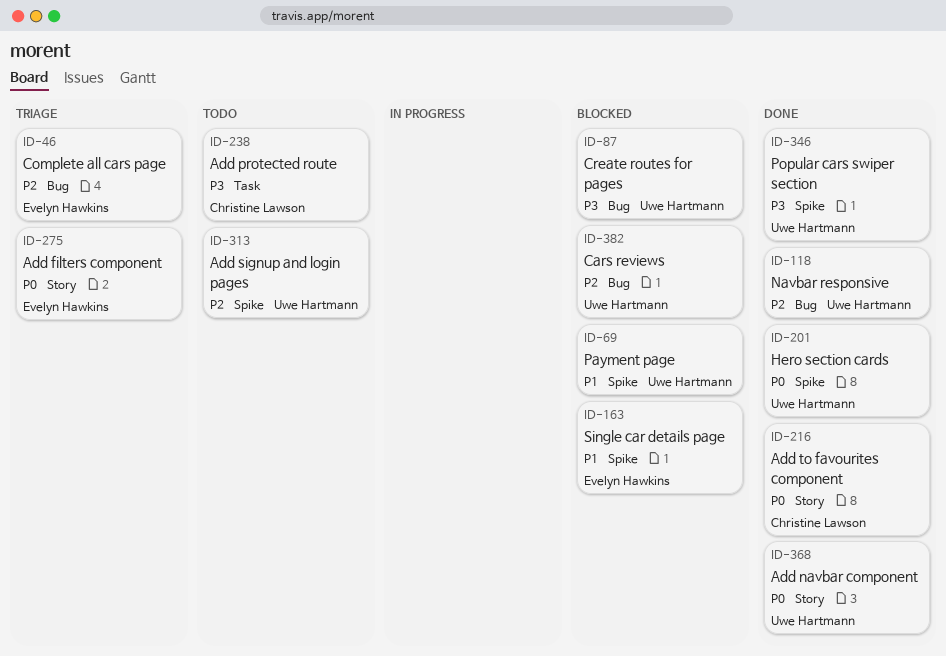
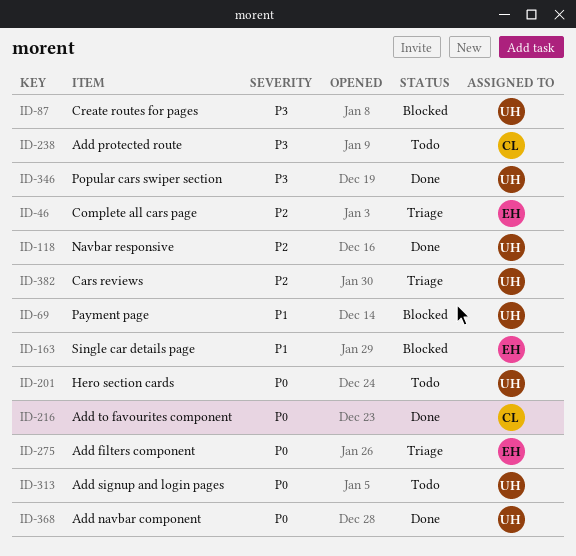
ID-201, status: Done -> Todo
ID-313, priority: P2 -> P0
ID-382, status: Blocked -> Triage

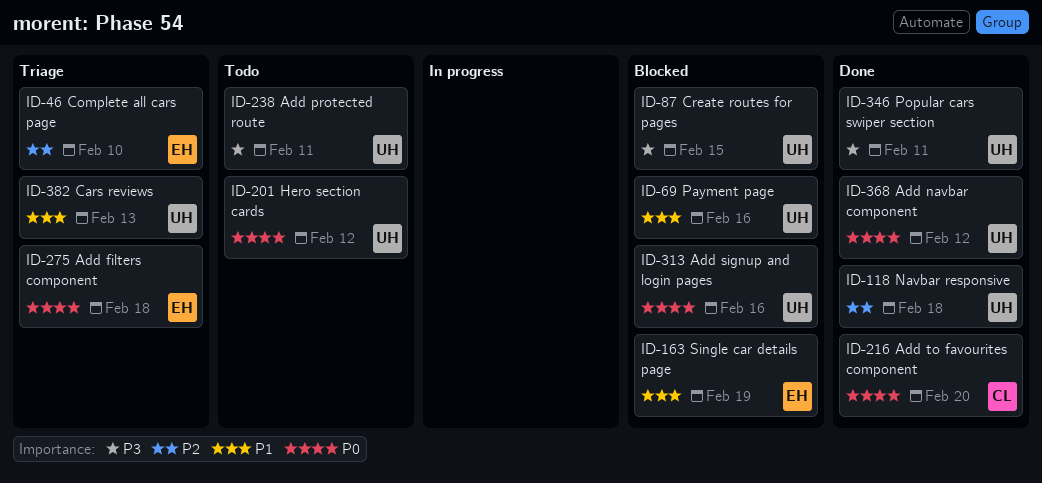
ID-238, owner: CL -> UH
ID-313, status: Todo -> Blocked
ID-382, priority: P2 -> P1

